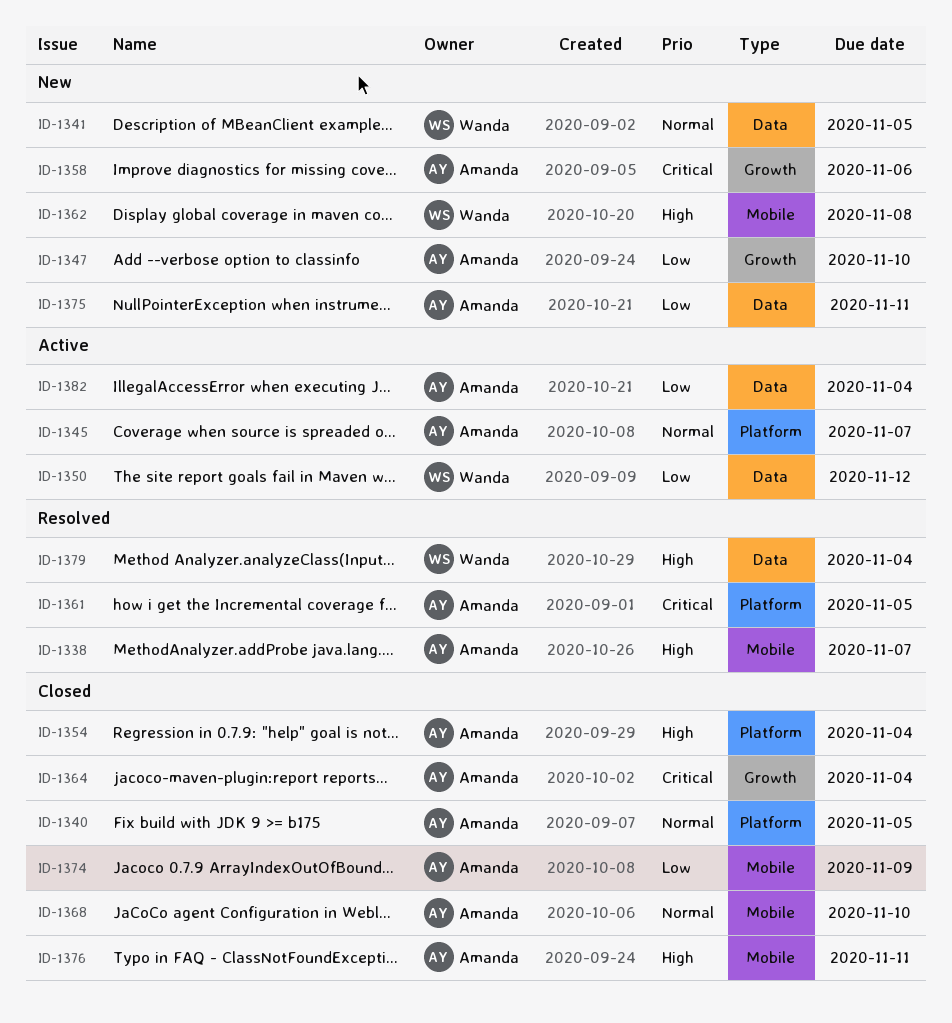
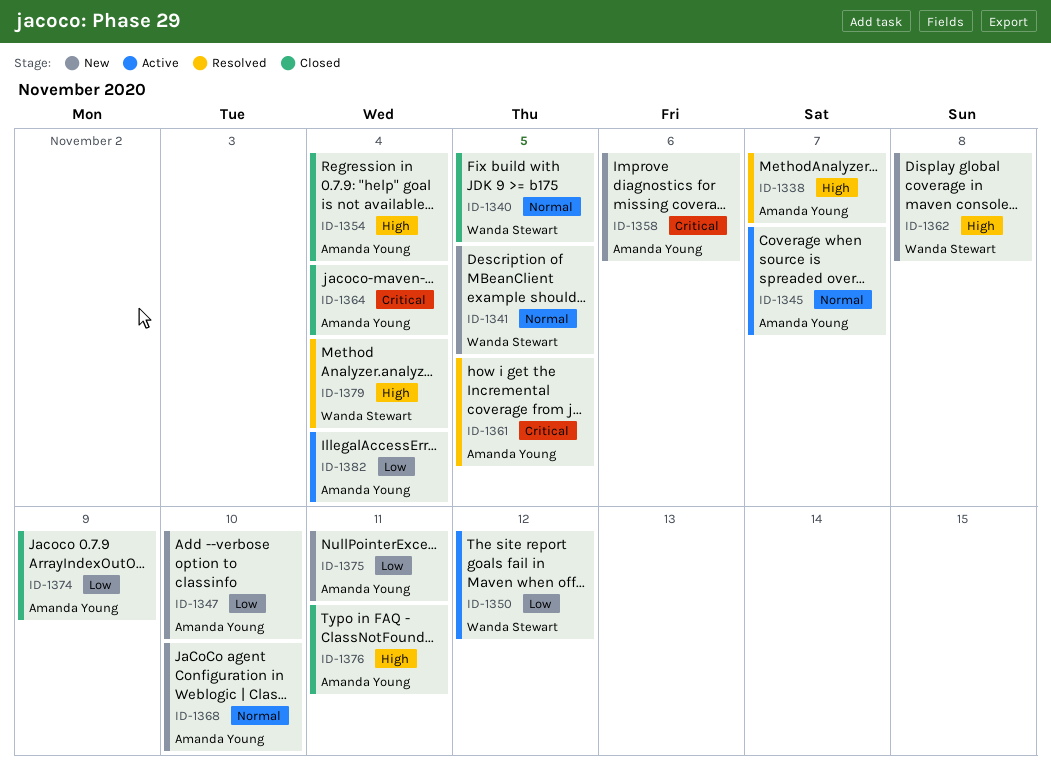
ID-1340, owner: Amanda Young -> Wanda Stewart
ID-1368, status: Closed -> New

